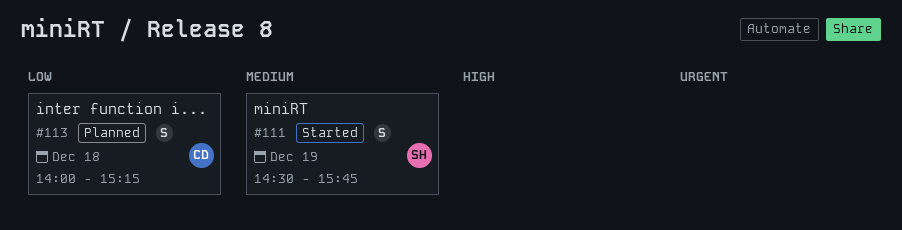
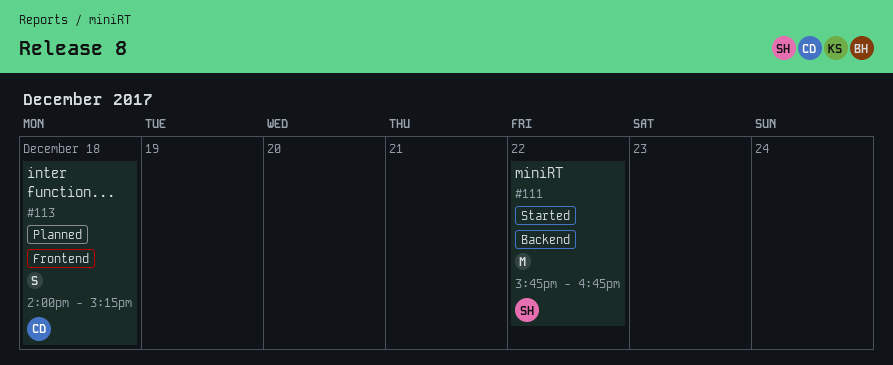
#111, estimate: S -> M
#111, day: Dec 19 -> Dec 22
#111, begins: 14:30 -> 15:45
#111, ends: 15:45 -> 16:45

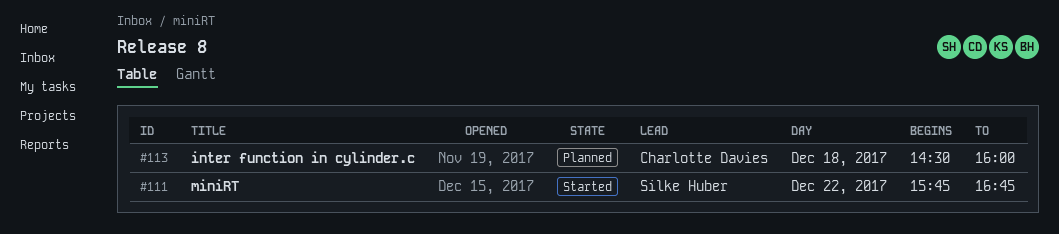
#113, begins: 14:00 -> 14:30
#113, ends: 15:15 -> 16:00

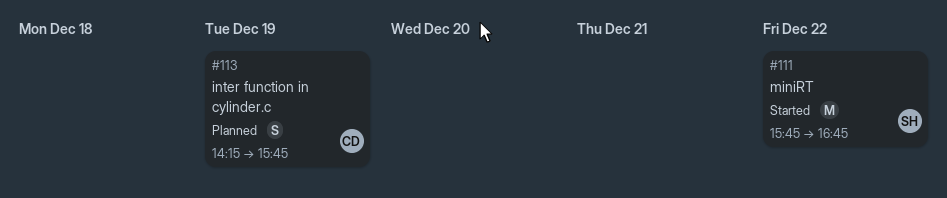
#113, day: Dec 18 -> Dec 19
#113, begins: 14:30 -> 14:15
#113, ends: 16:00 -> 15:45

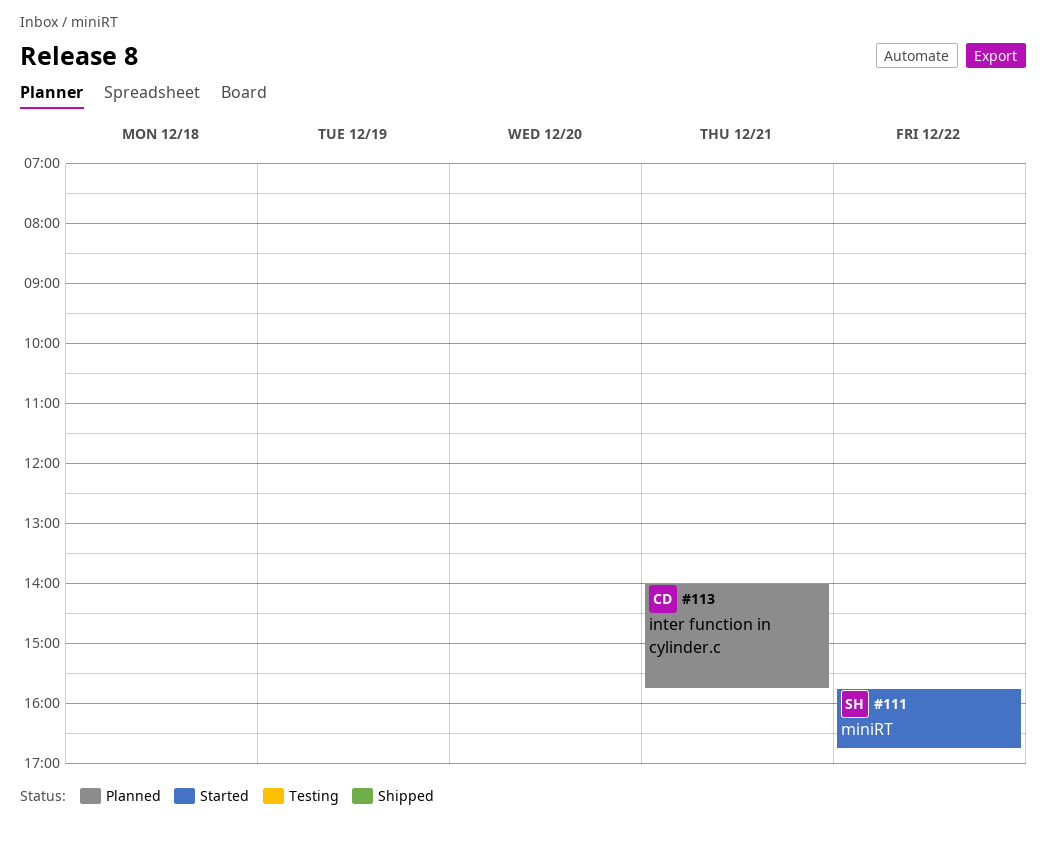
#113, day: Dec 19 -> Dec 21
#113, begins: 14:15 -> 14:00

